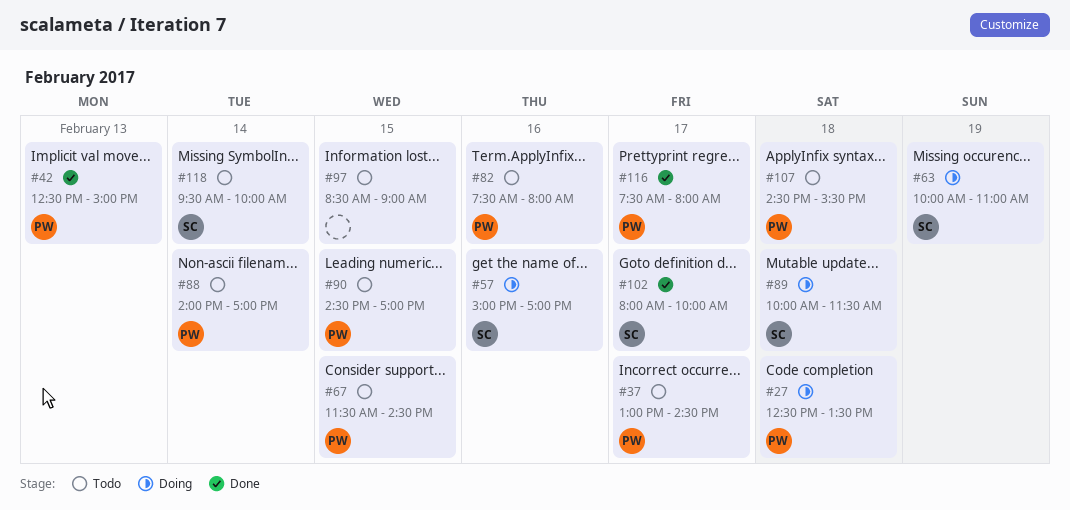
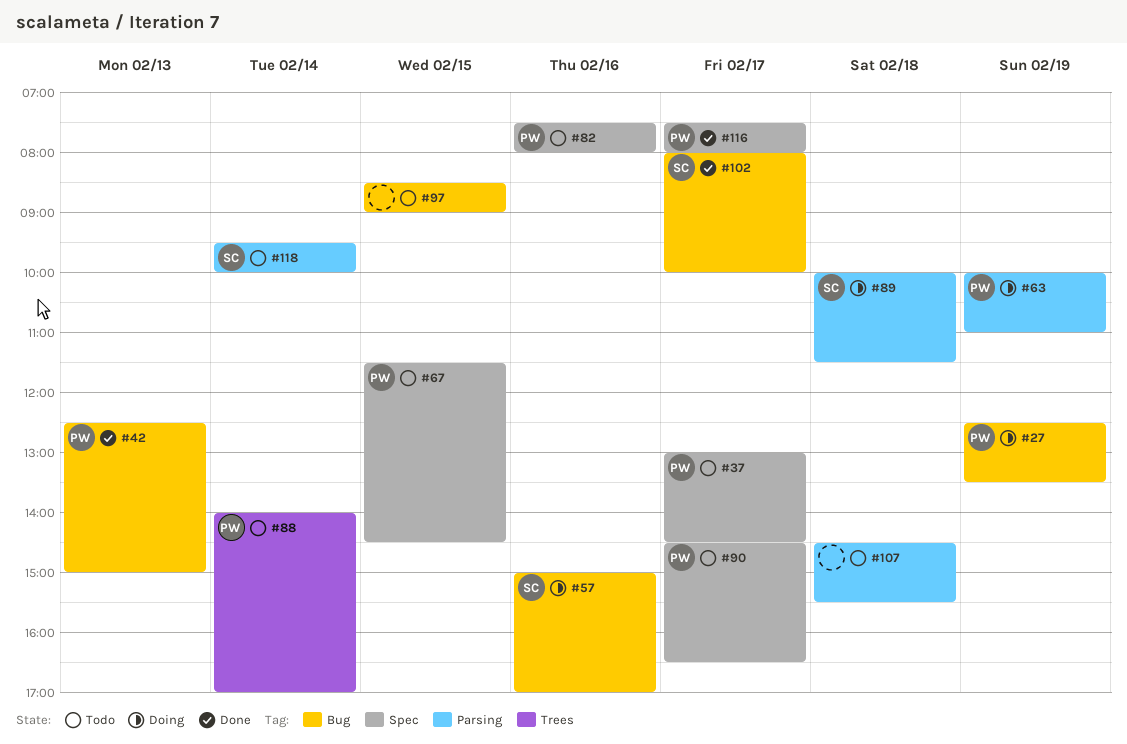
#27, day: Feb 18 -> Feb 19
#63, owner: SC -> PW
#90, day: Feb 15 -> Feb 17
#90, ends: 17:00 -> 16:30
#107, owner: PW -> none

